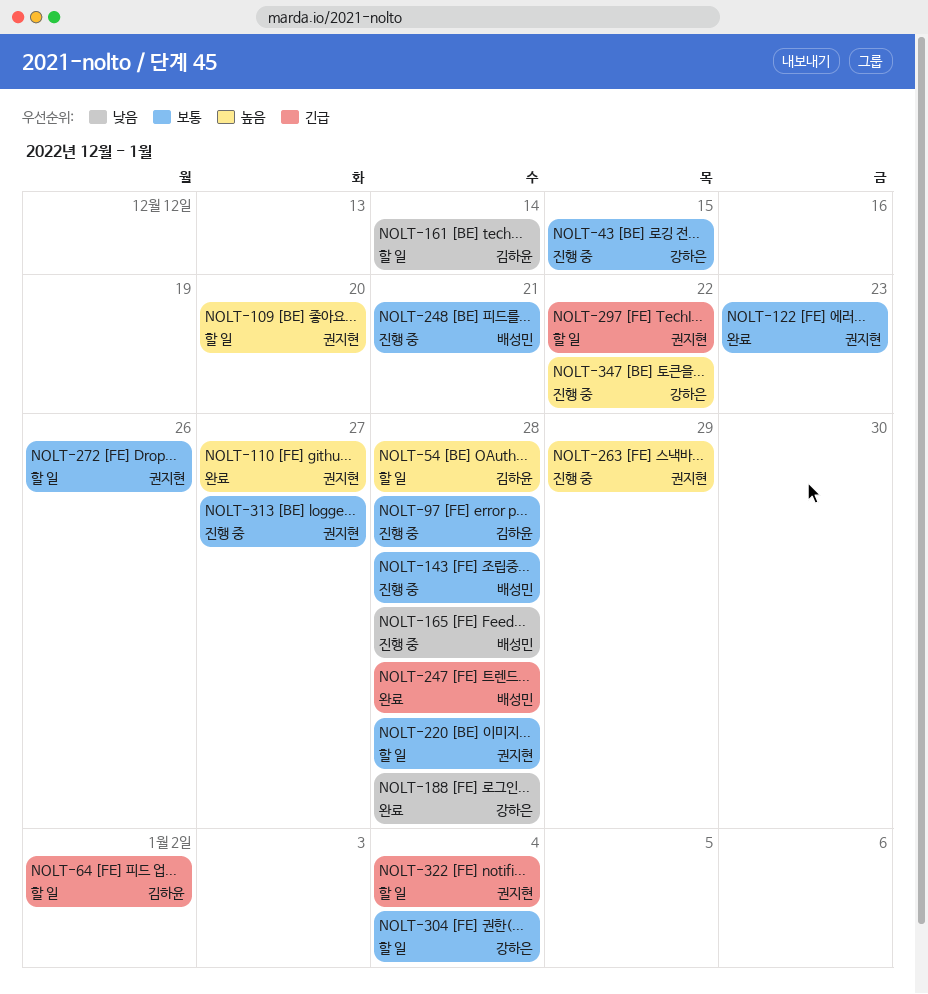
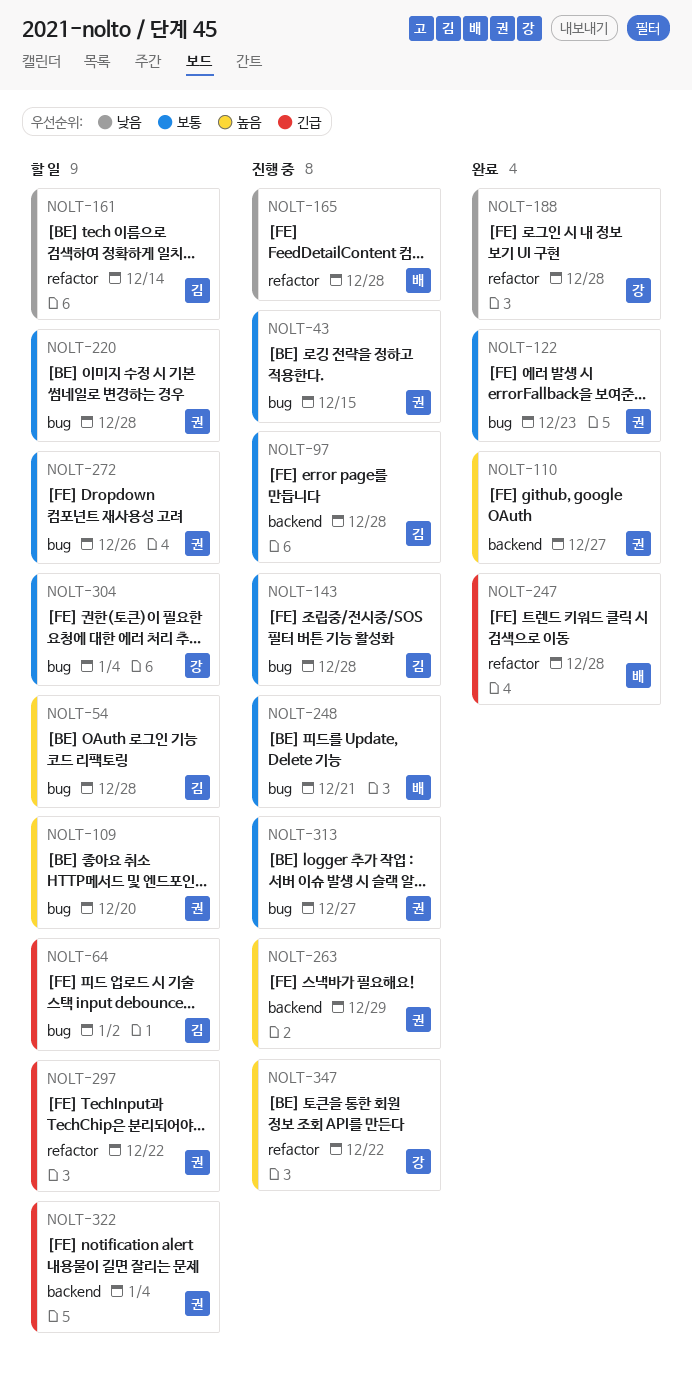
NOLT-43, owner: 강하은 -> 권지현
NOLT-143, owner: 배성민 -> 김하윤

